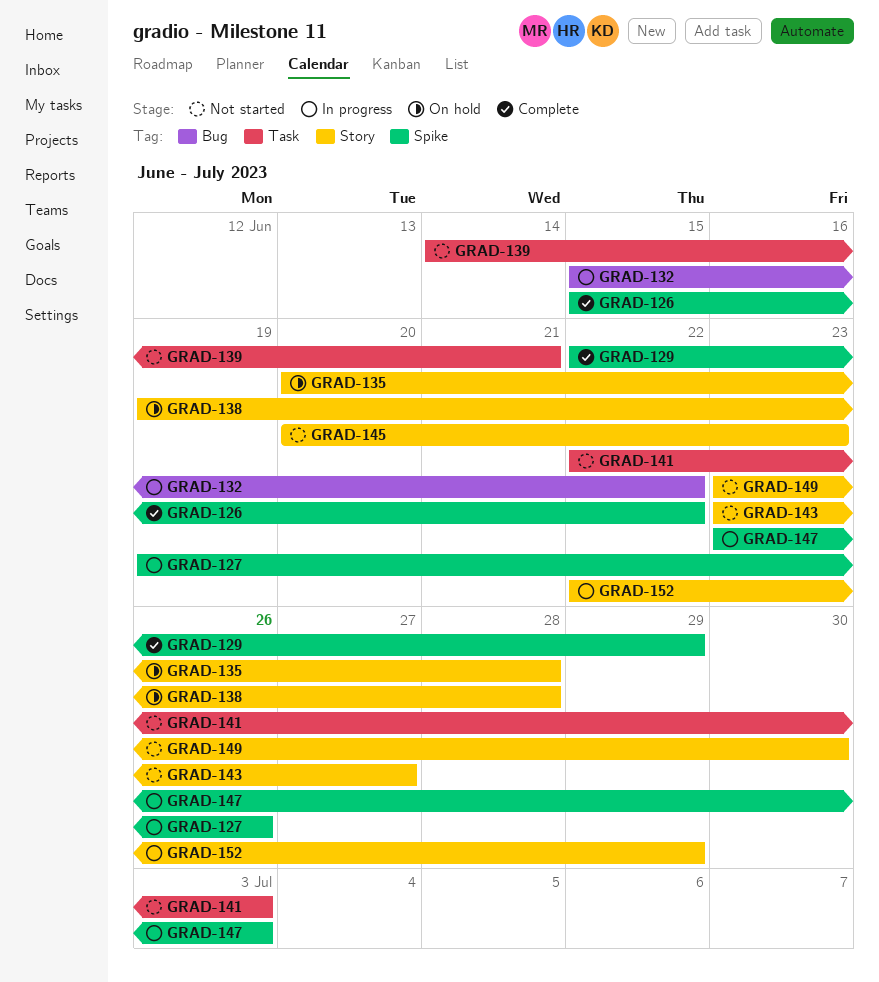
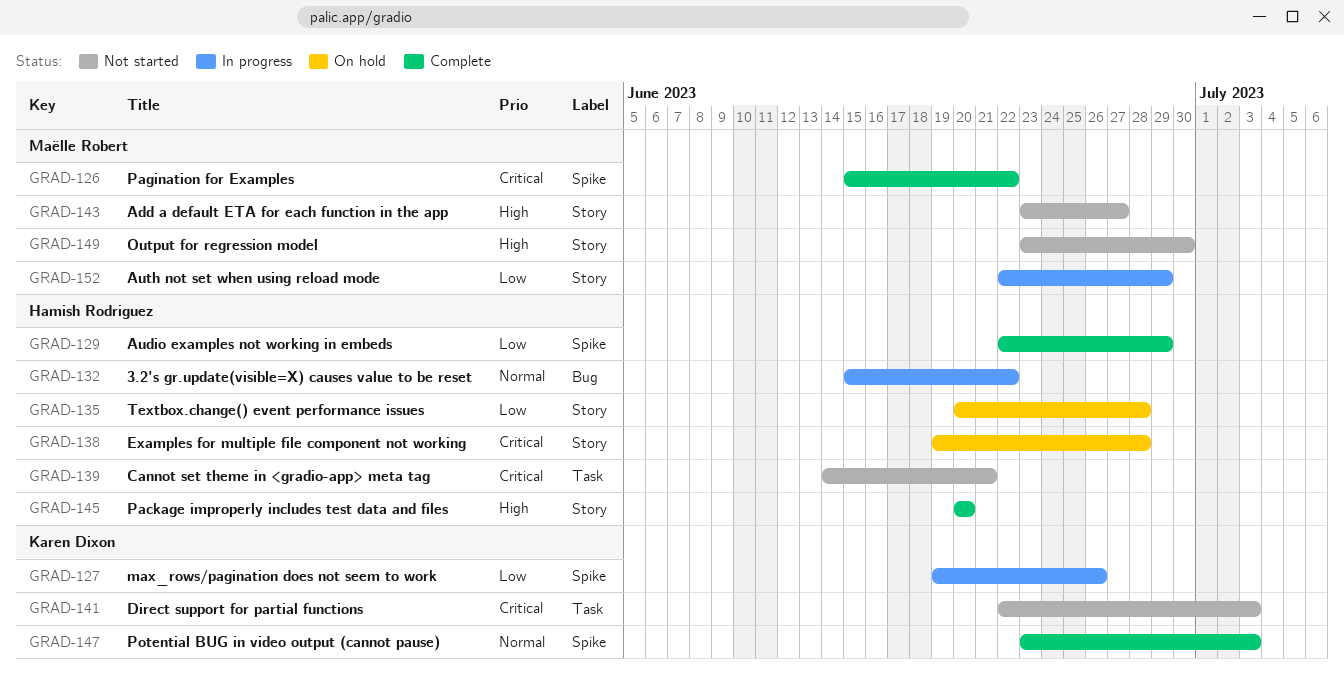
GRAD-145, status: Not started -> Complete
GRAD-145, due: Jun 23 -> Jun 20
GRAD-147, status: In progress -> Complete

